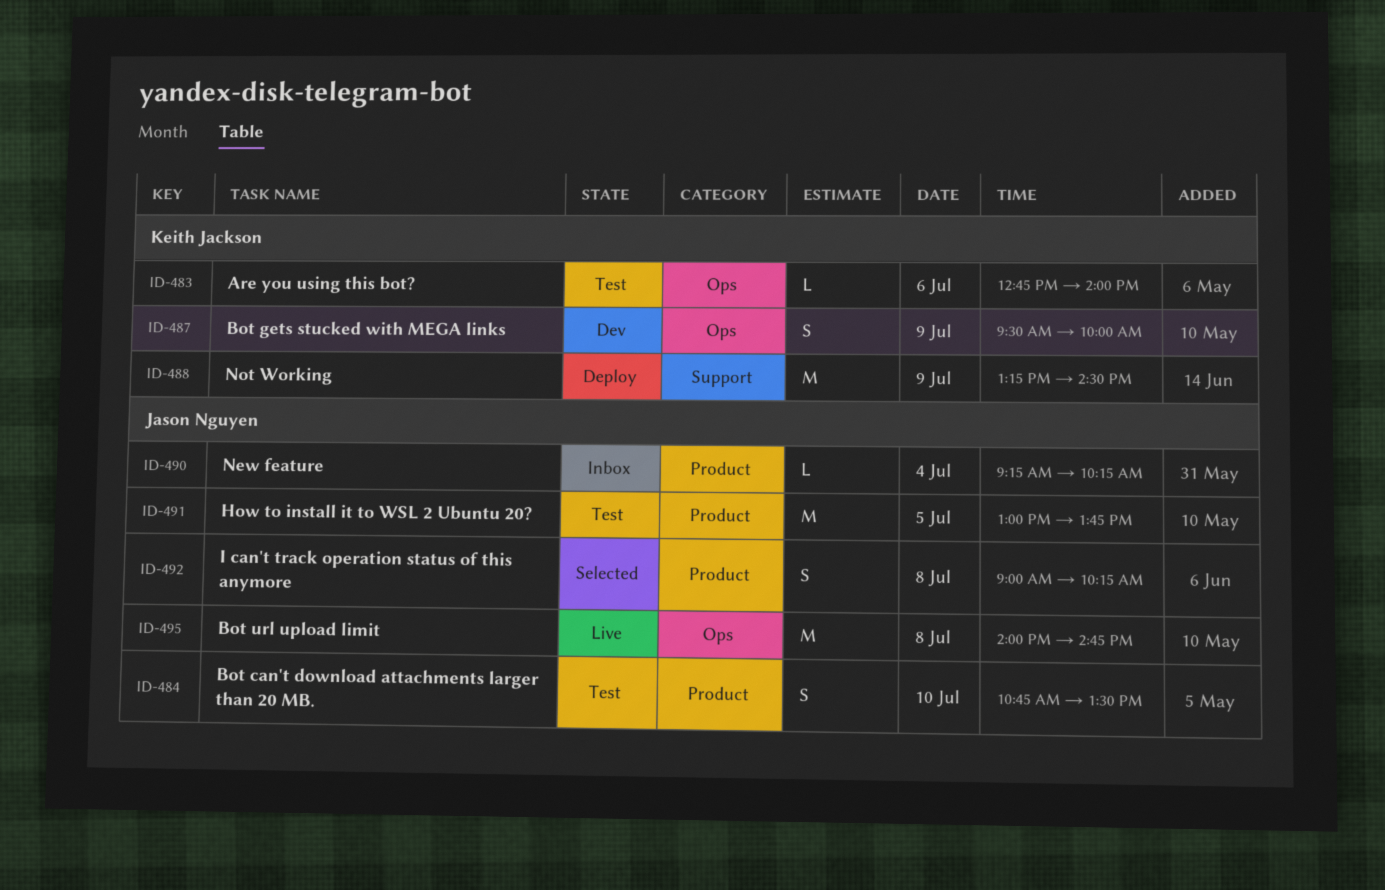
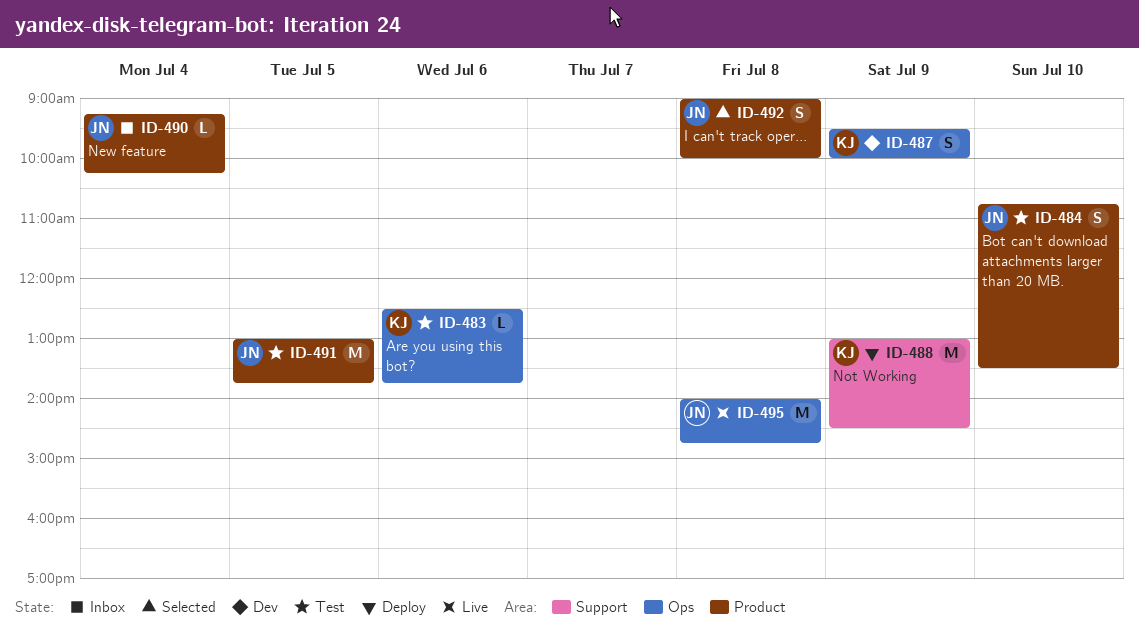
ID-483, begins: 12:45 -> 12:30
ID-483, ends: 14:00 -> 13:45
ID-488, begins: 13:15 -> 13:00
ID-492, ends: 10:15 -> 10:00

